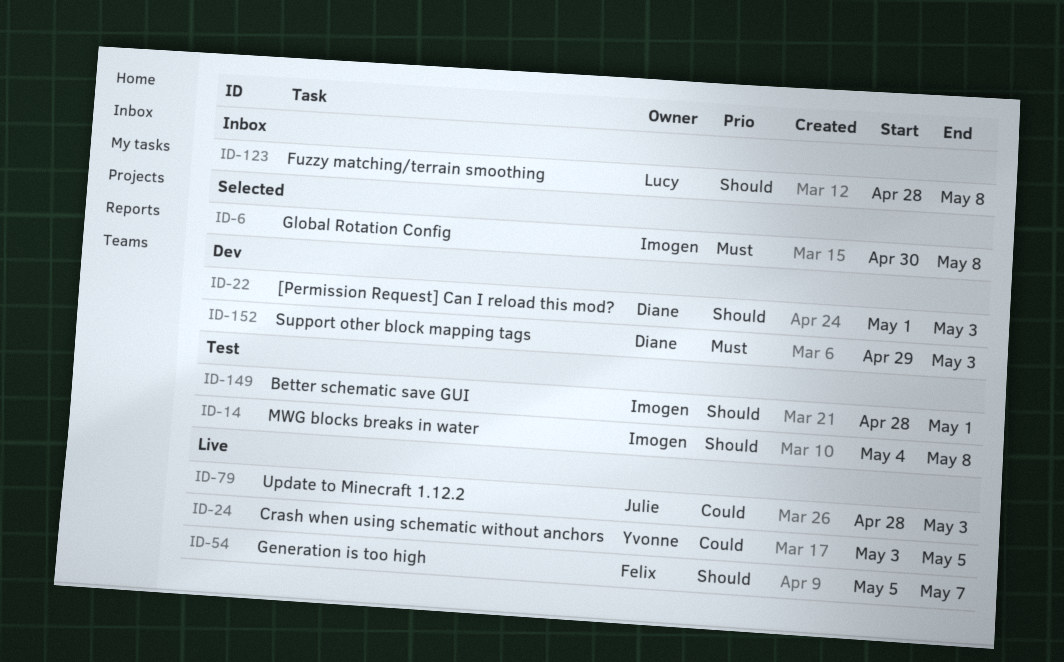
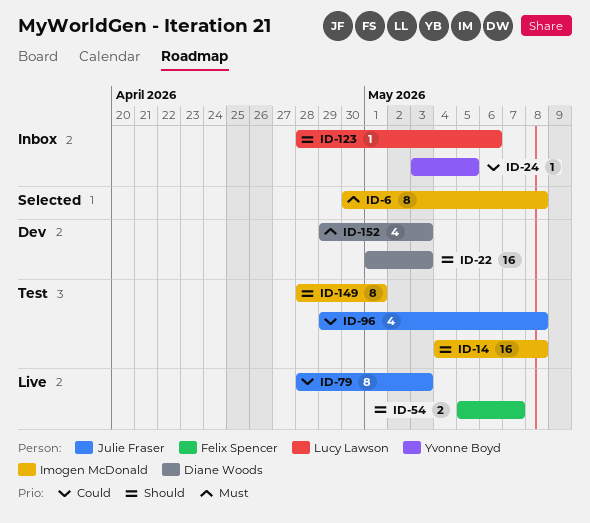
ID-24, status: Live -> Inbox
ID-96: none -> present
ID-123, due: May 8 -> May 6

